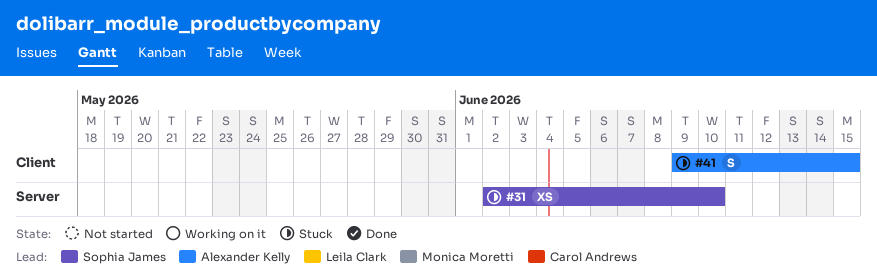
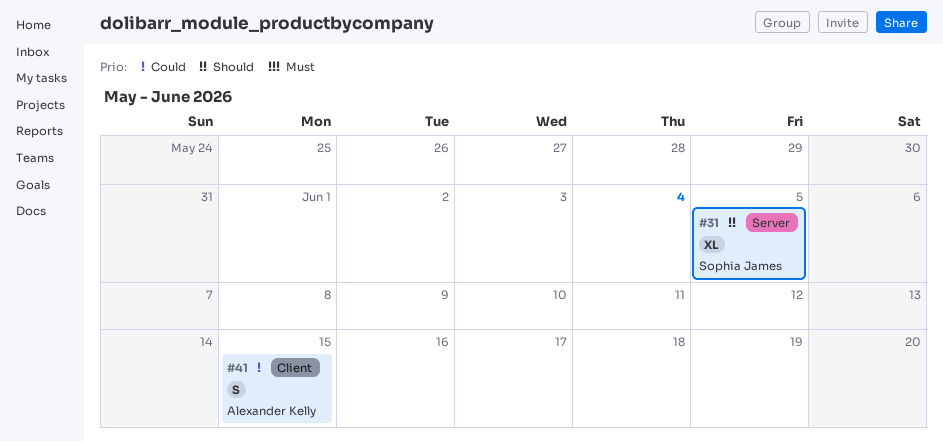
#31, estimate: XS -> XL
#31, due: Jun 10 -> Jun 5

